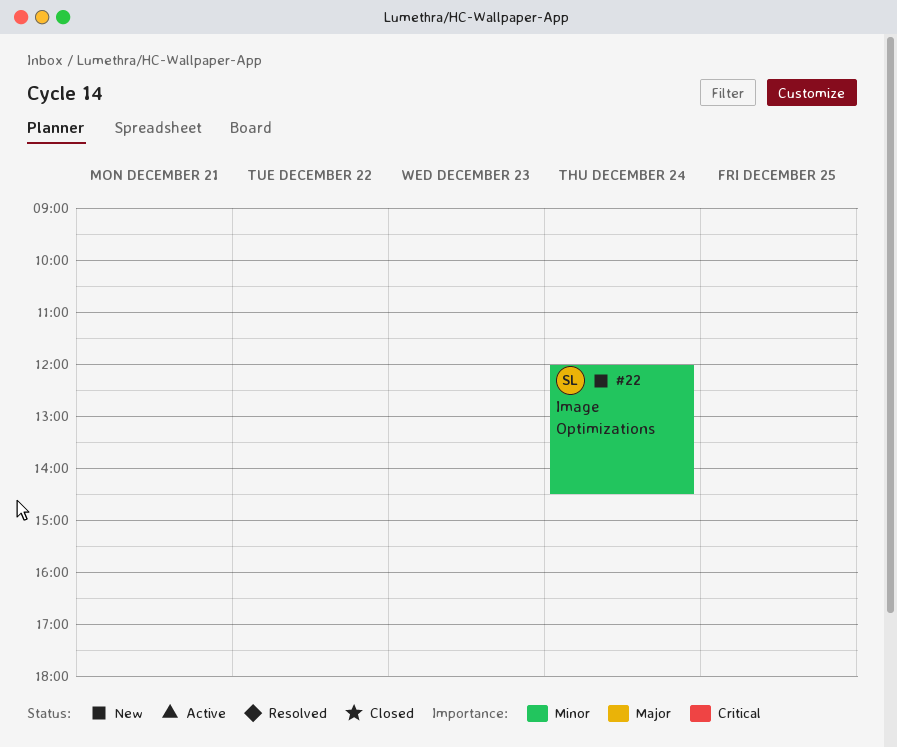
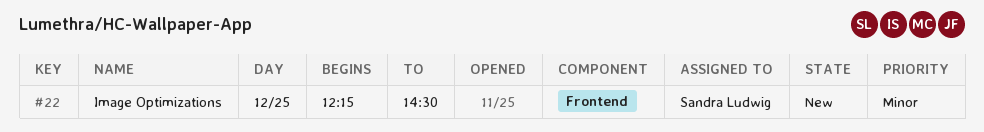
#22, day: Dec 24 -> Dec 25
#22, begins: 12:00 -> 12:15

